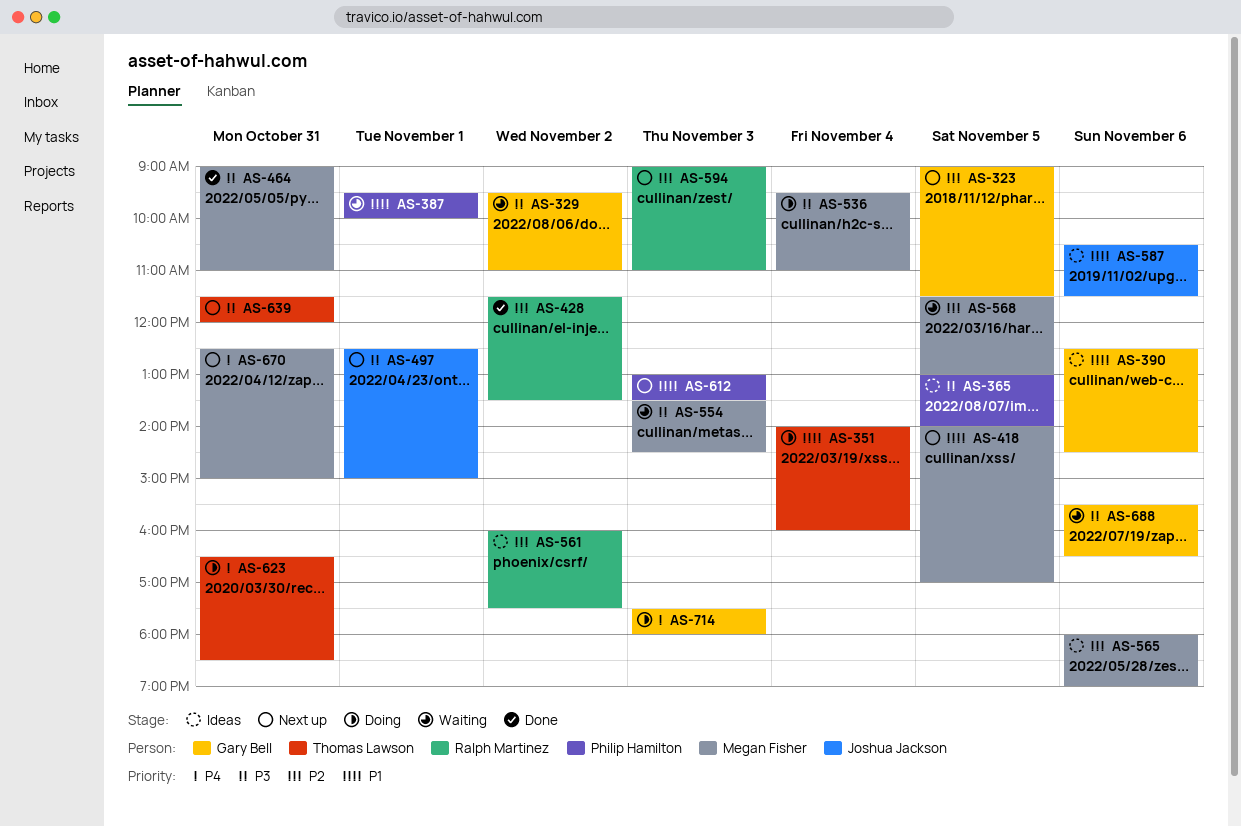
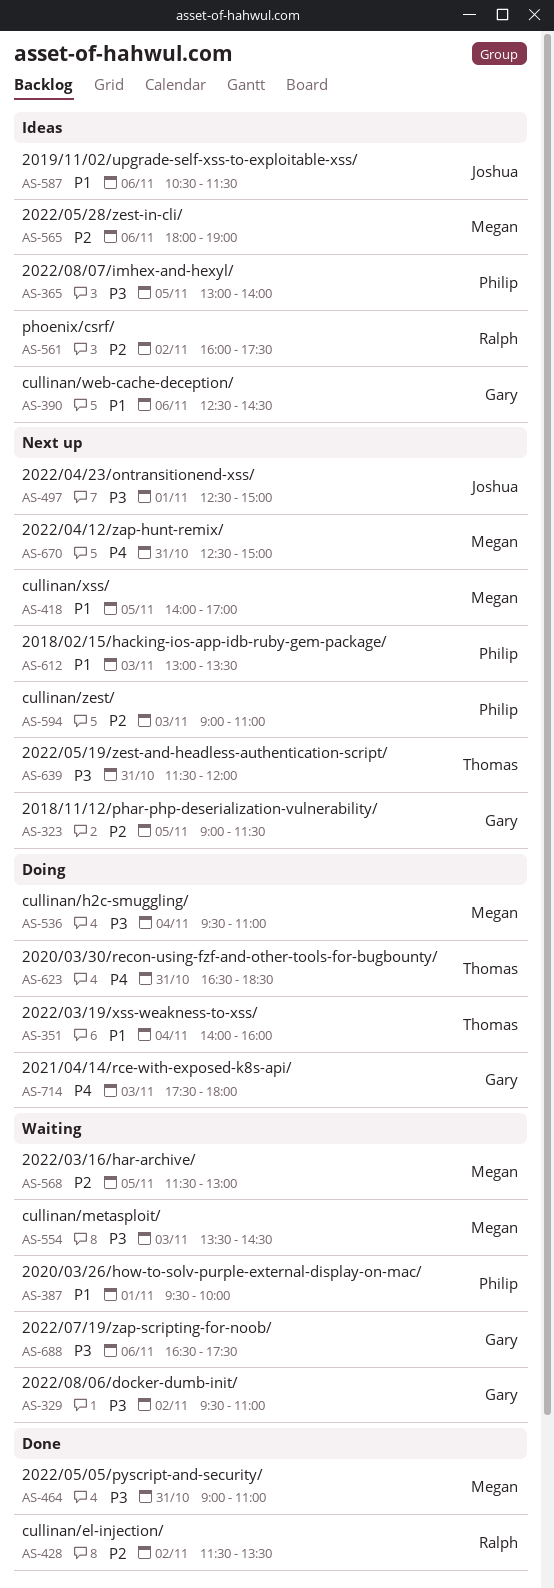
AS-594, owner: Ralph Martinez -> Philip Hamilton
AS-688, begins: 15:30 -> 16:30
AS-688, ends: 16:30 -> 17:30

